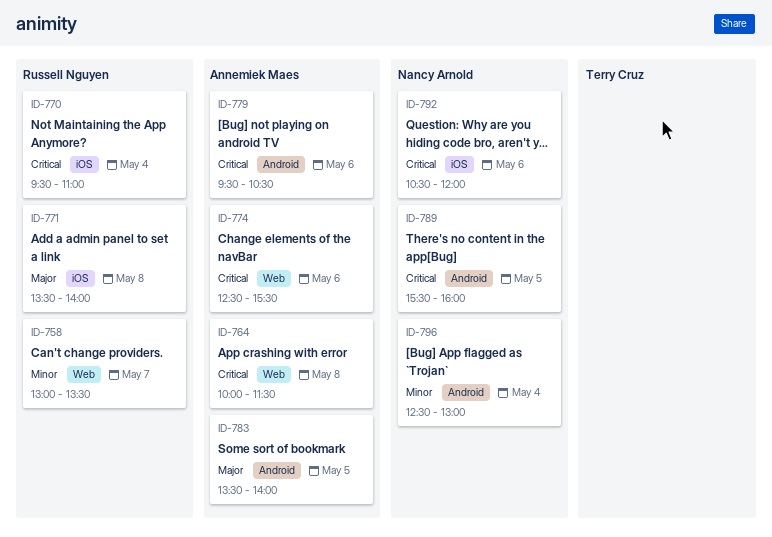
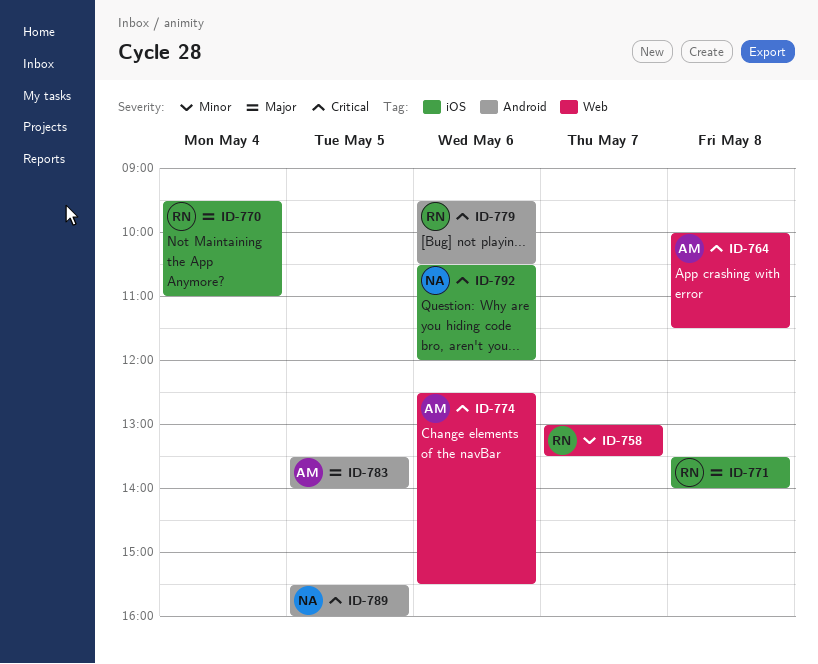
ID-770, priority: Critical -> Major
ID-779, owner: Annemiek Maes -> Russell Nguyen
ID-796: present -> none

